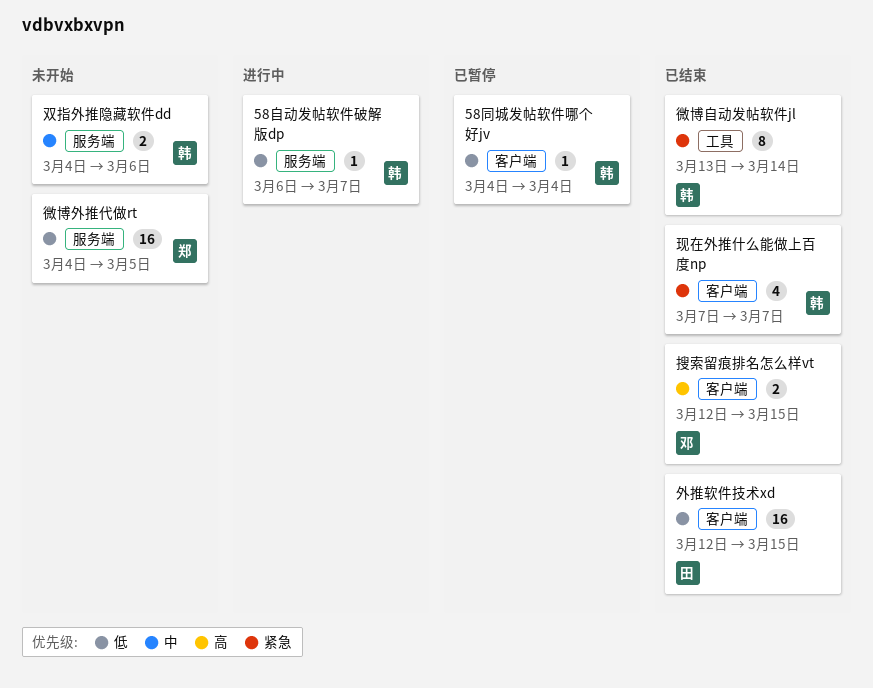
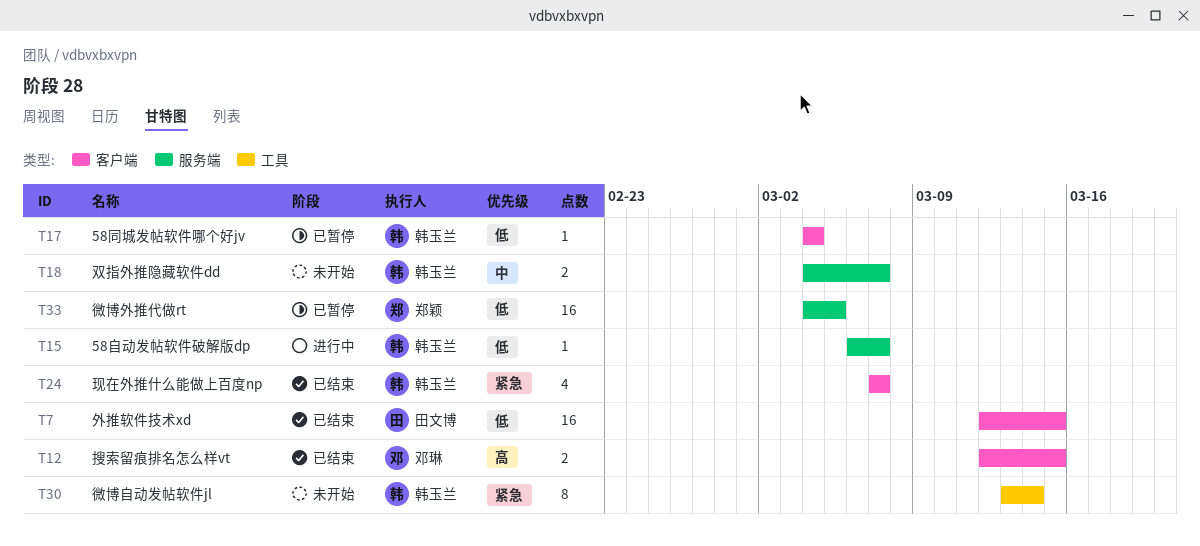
双指外推隐藏软件dd, due: Mar 6 -> Mar 7
微博外推代做rt, status: 未开始 -> 已暂停
微博自动发帖软件jl, status: 已结束 -> 未开始

